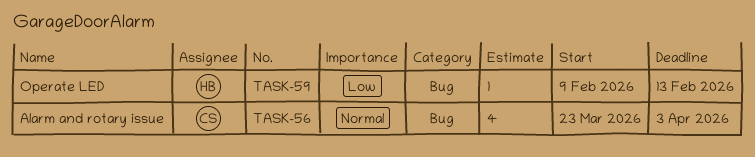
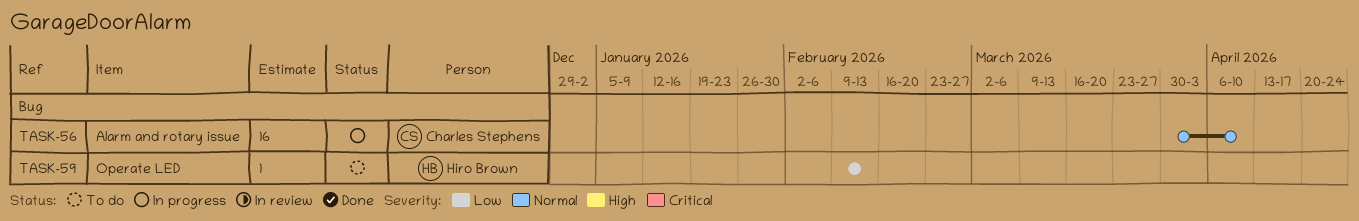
TASK-56, estimate: 4 -> 16
TASK-56, start: Mar 23 -> Mar 30
TASK-56, due: Apr 3 -> Apr 10

